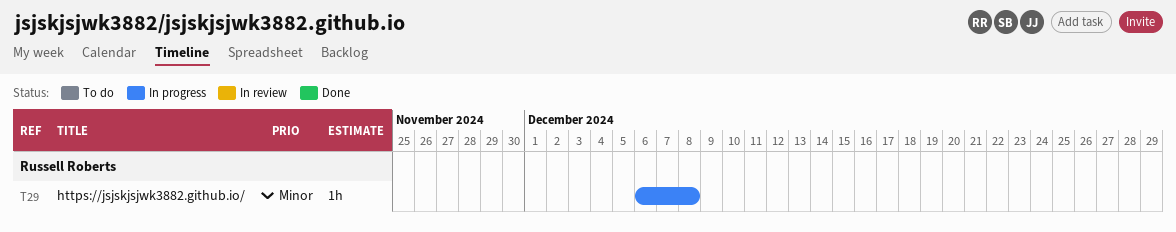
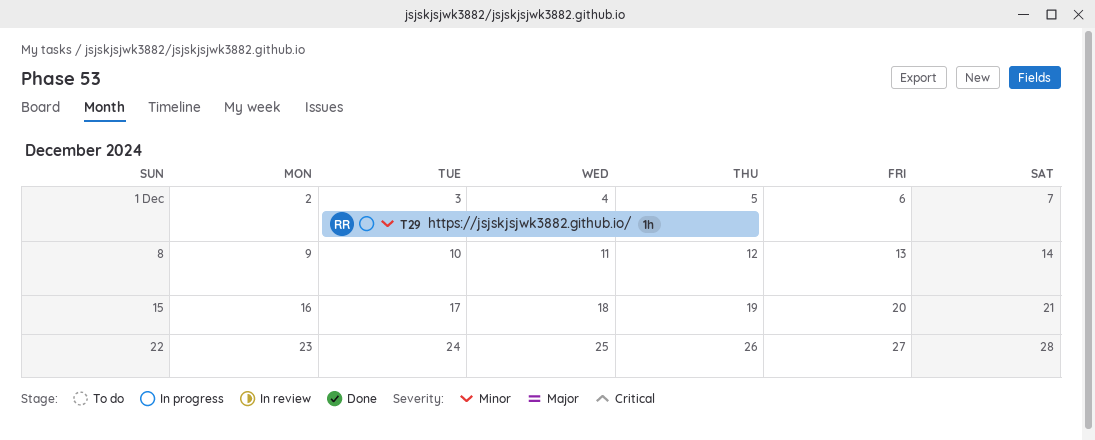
T29, start: Dec 6 -> Dec 3
T29, due: Dec 8 -> Dec 5

